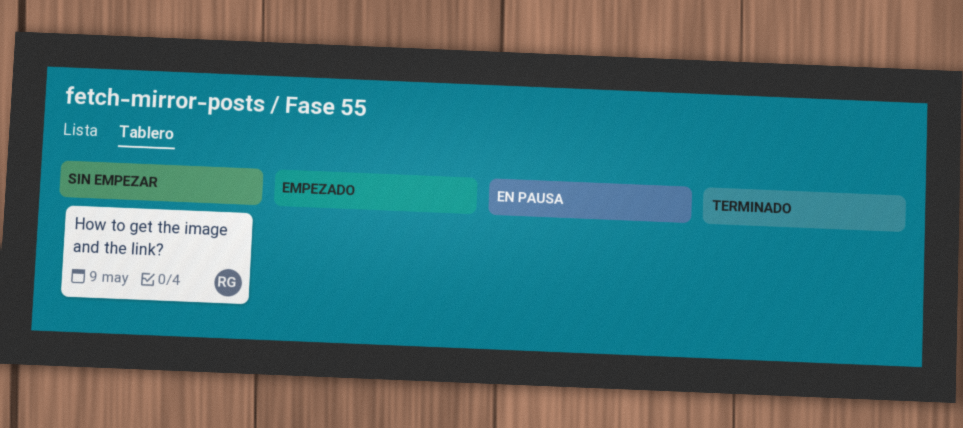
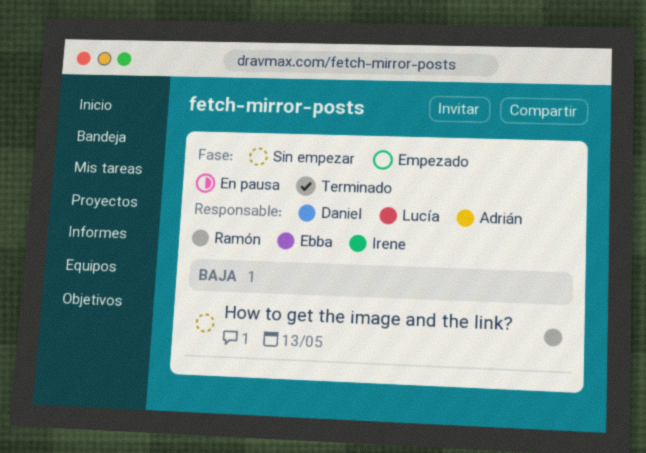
How to get the image and the link?, due: May 9 -> May 13

